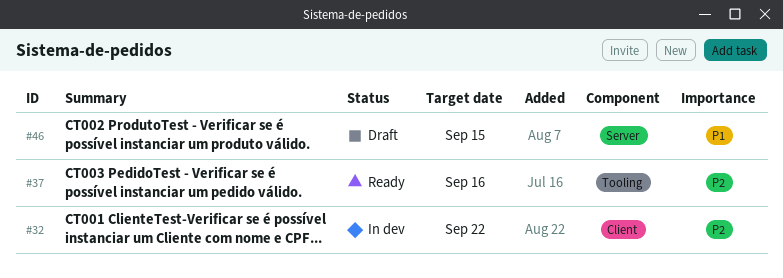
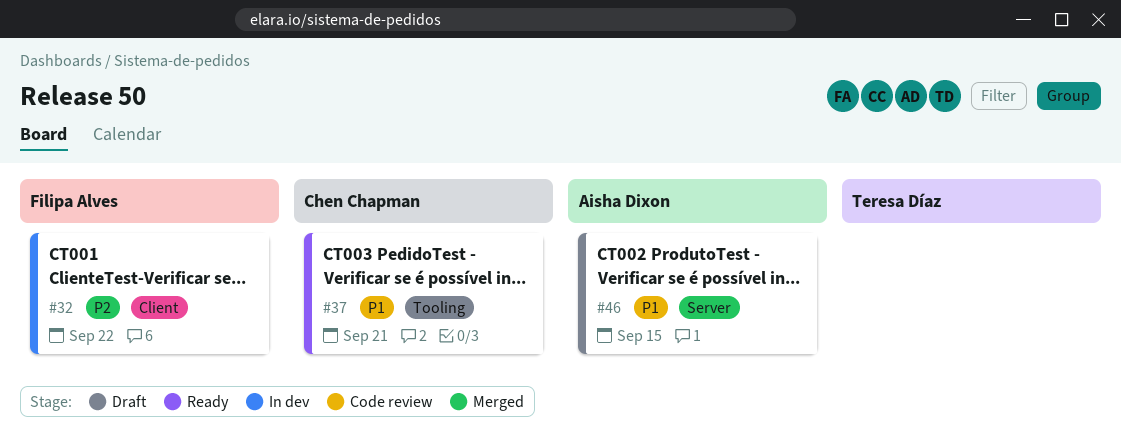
#37, priority: P2 -> P1
#37, due: Sep 16 -> Sep 21

